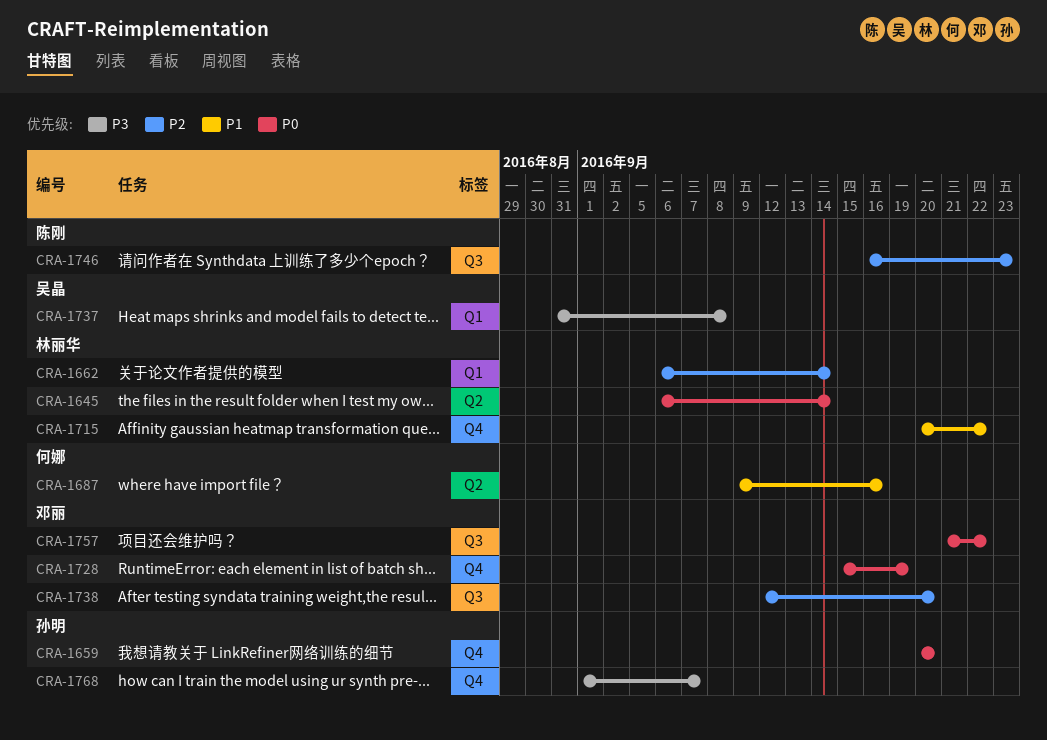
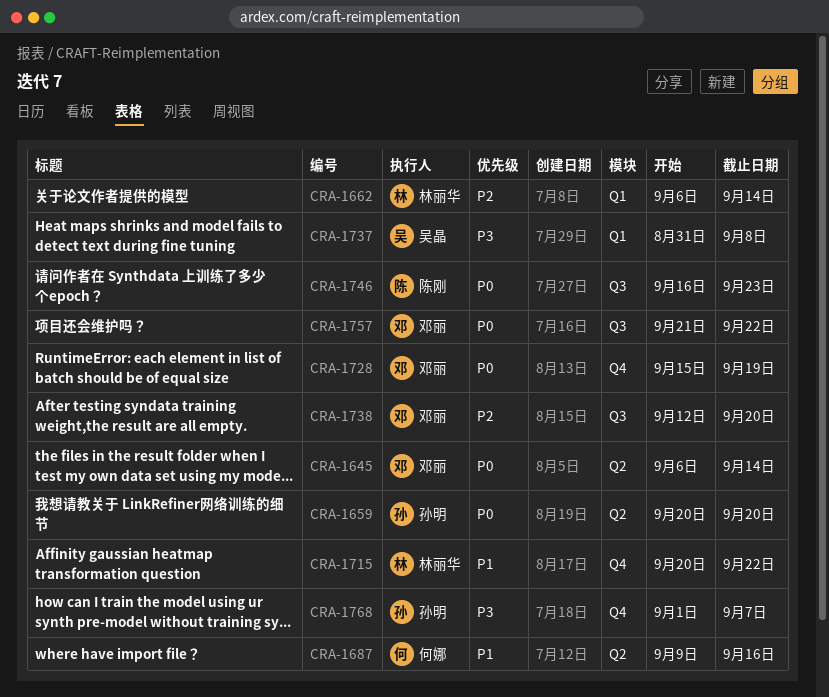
CRA-1645, owner: 林丽华 -> 邓丽
CRA-1659, label: Q4 -> Q2
CRA-1746, priority: P2 -> P0

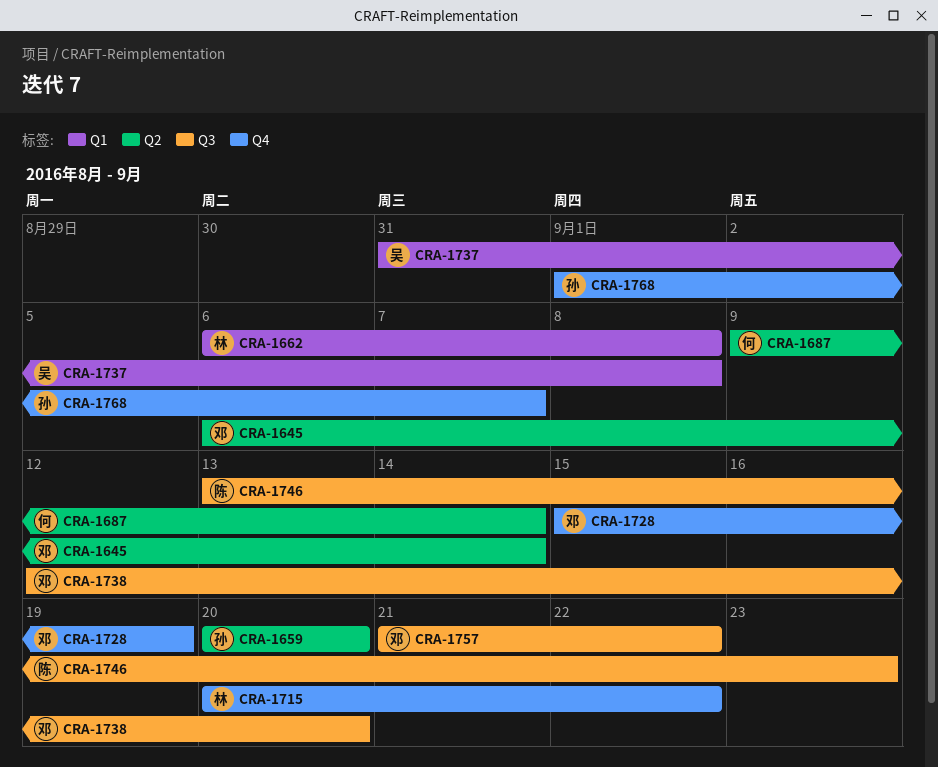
CRA-1662, due: Sep 14 -> Sep 8
CRA-1687, due: Sep 16 -> Sep 14
CRA-1746, start: Sep 16 -> Sep 13

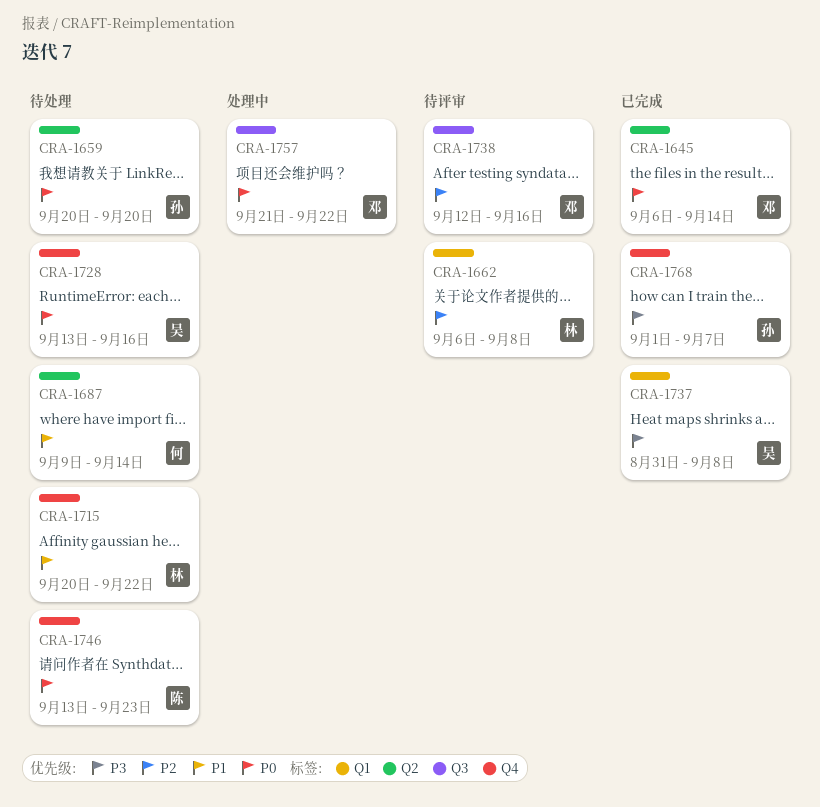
CRA-1728, owner: 邓 -> 吴
CRA-1728, start: Sep 15 -> Sep 13
CRA-1728, due: Sep 19 -> Sep 16
CRA-1738, due: Sep 20 -> Sep 16
CRA-1746, label: Q3 -> Q4

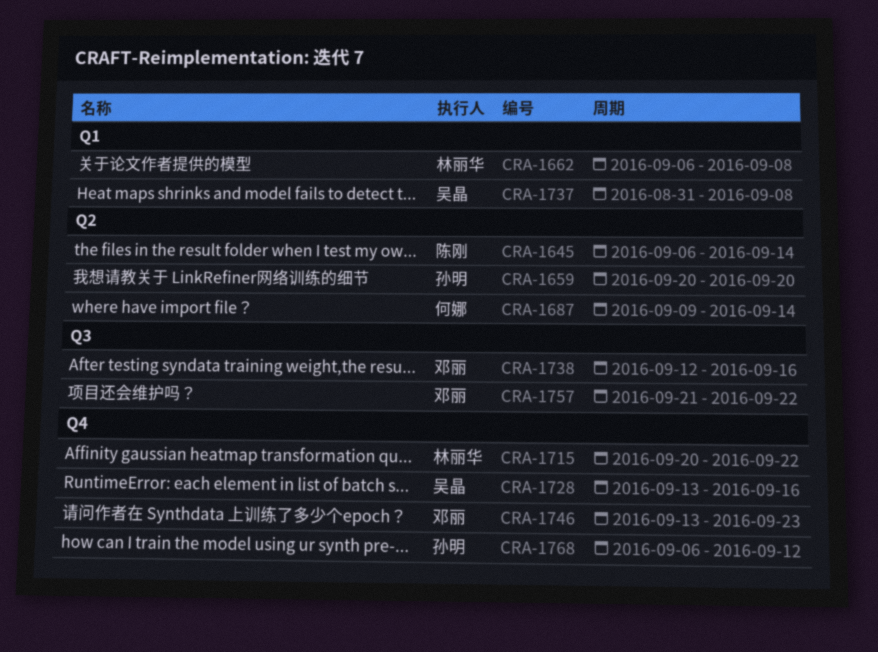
CRA-1645, owner: 邓丽 -> 陈刚
CRA-1746, owner: 陈刚 -> 邓丽
CRA-1768, start: Sep 1 -> Sep 6
CRA-1768, due: Sep 7 -> Sep 12

